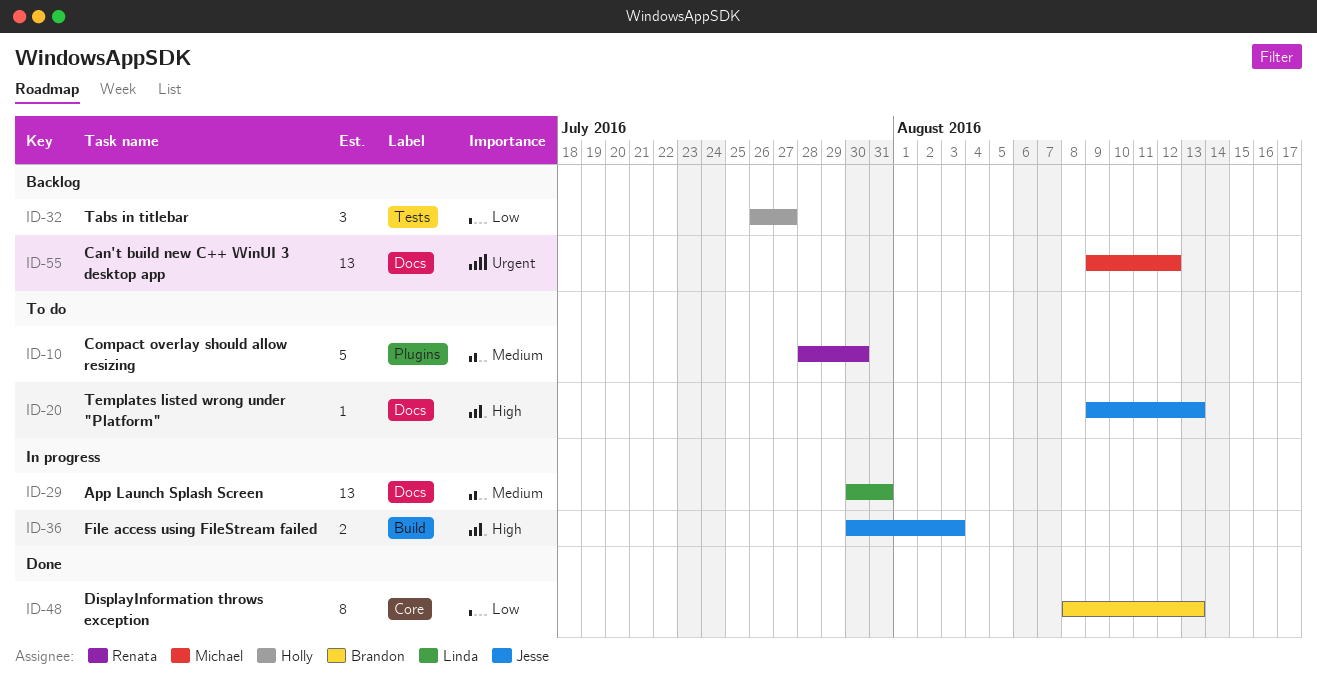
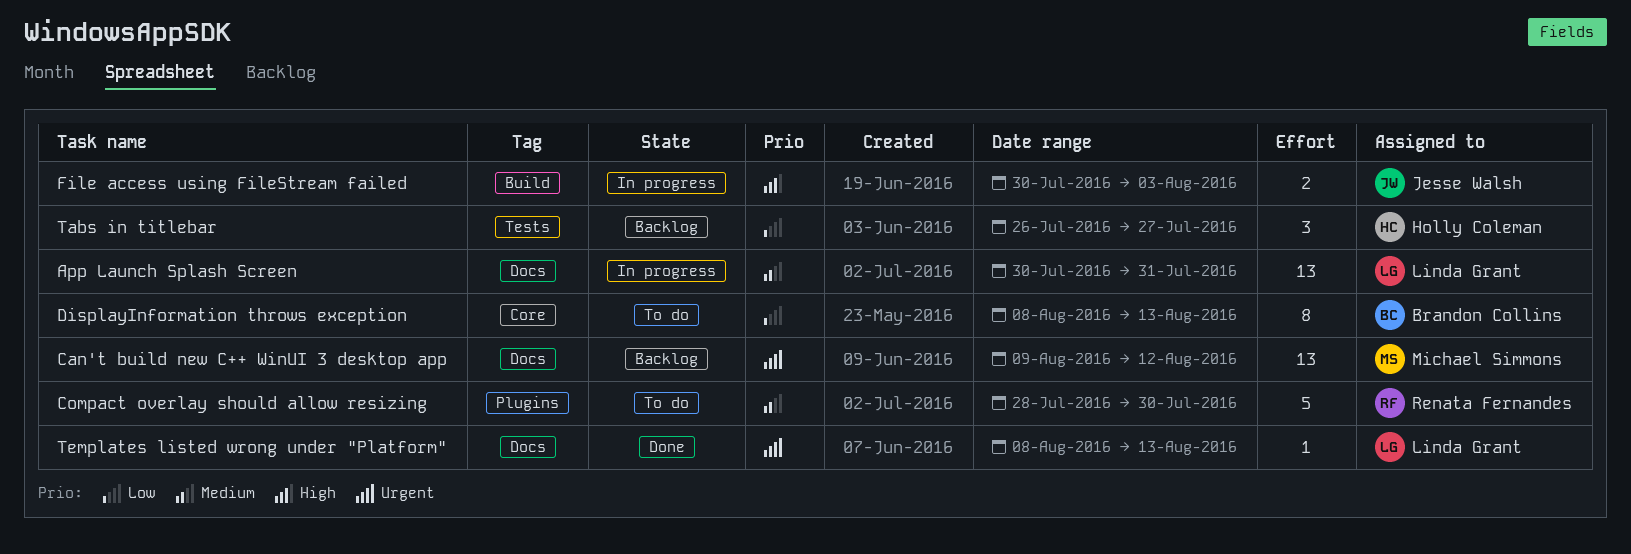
DisplayInformation throws exception, status: Done -> To do
Templates listed wrong under "Platform", status: To do -> Done
Templates listed wrong under "Platform", owner: Jesse Walsh -> Linda Grant
Templates listed wrong under "Platform", priority: High -> Urgent
Templates listed wrong under "Platform", start: Aug 9 -> Aug 8

